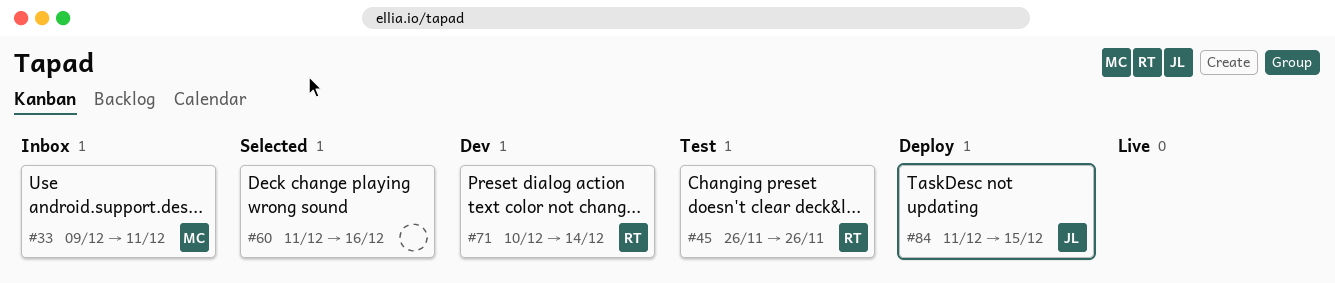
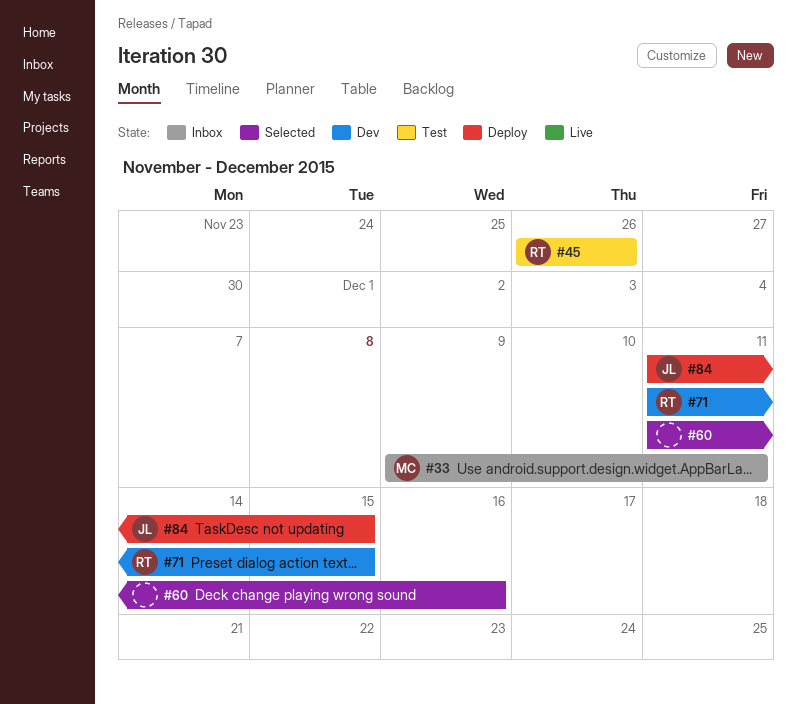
#71, start: Dec 10 -> Dec 11
#71, due: Dec 14 -> Dec 15

